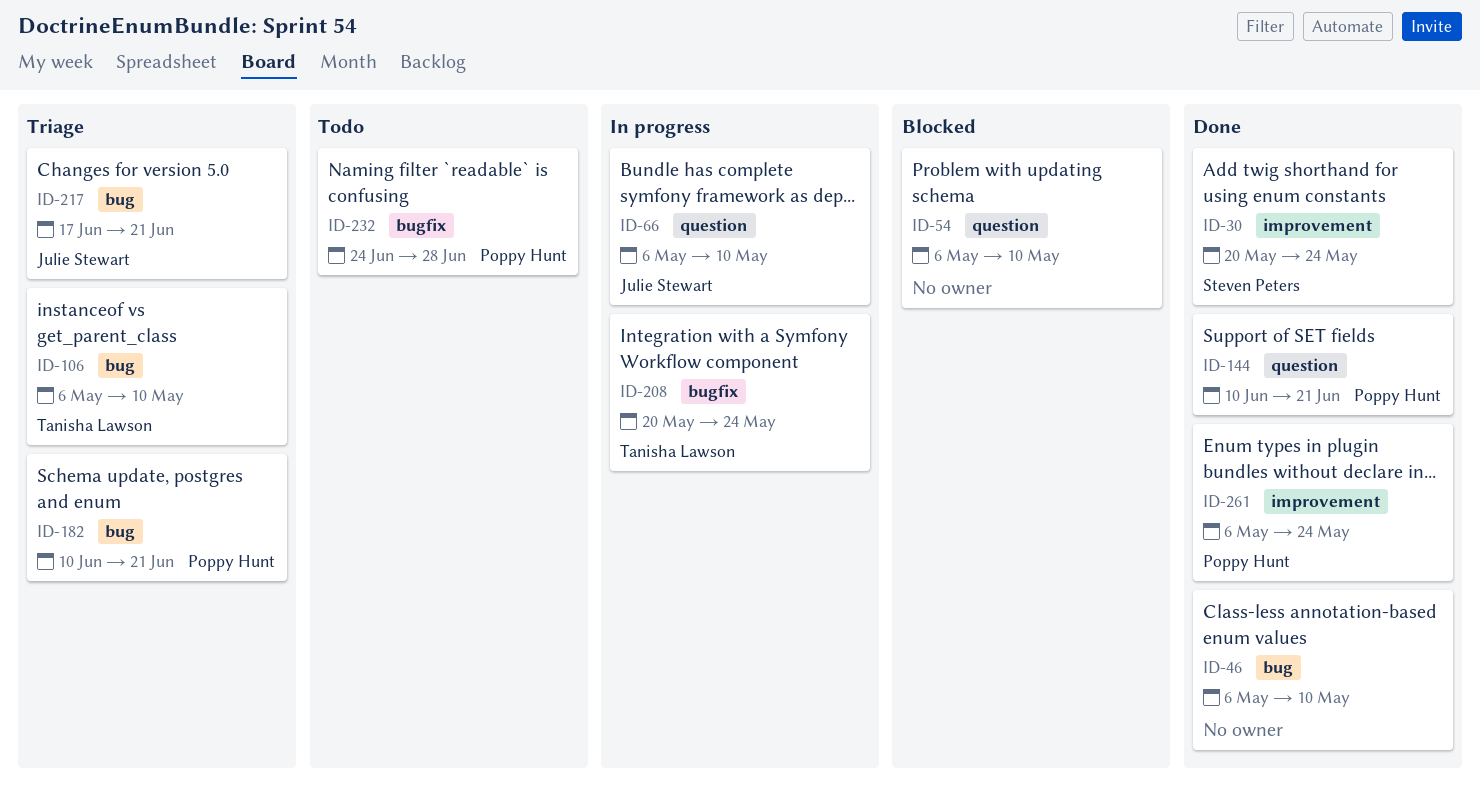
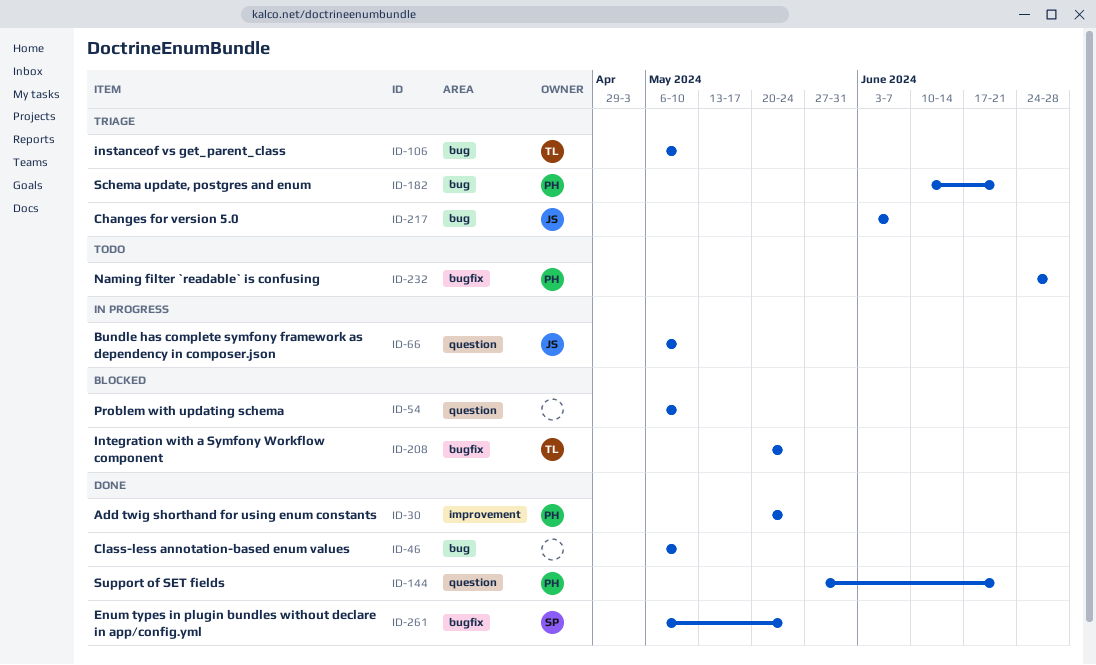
ID-30, owner: Steven Peters -> Poppy Hunt
ID-144, start: Jun 10 -> May 27
ID-208, status: In progress -> Blocked
ID-217, start: Jun 17 -> Jun 3
ID-217, due: Jun 21 -> Jun 7
ID-261, owner: Poppy Hunt -> Steven Peters
ID-261, label: improvement -> bugfix

